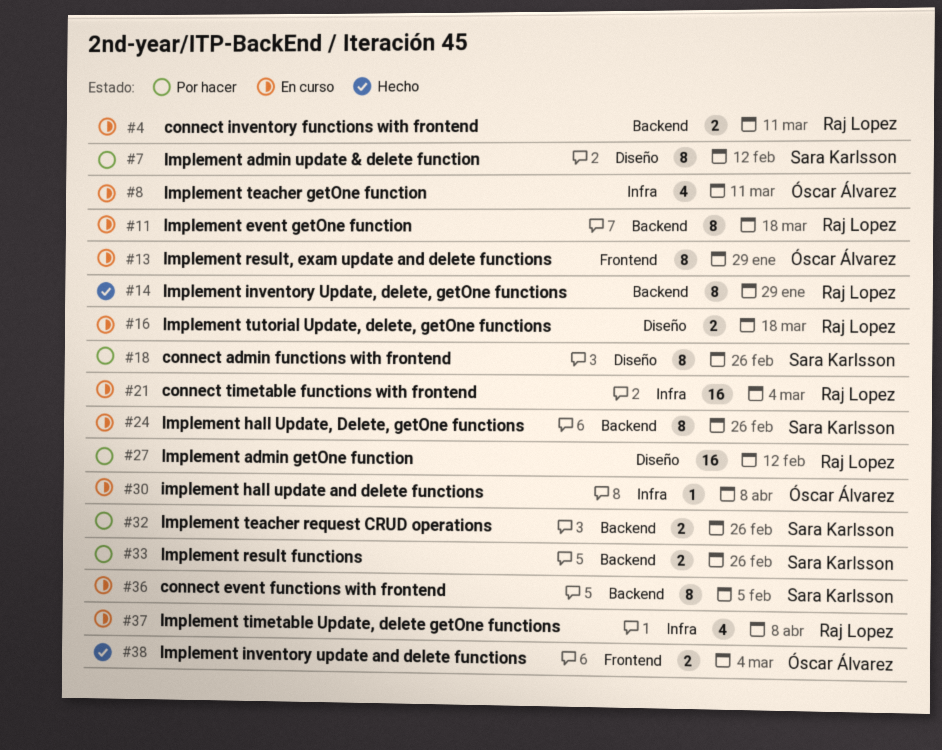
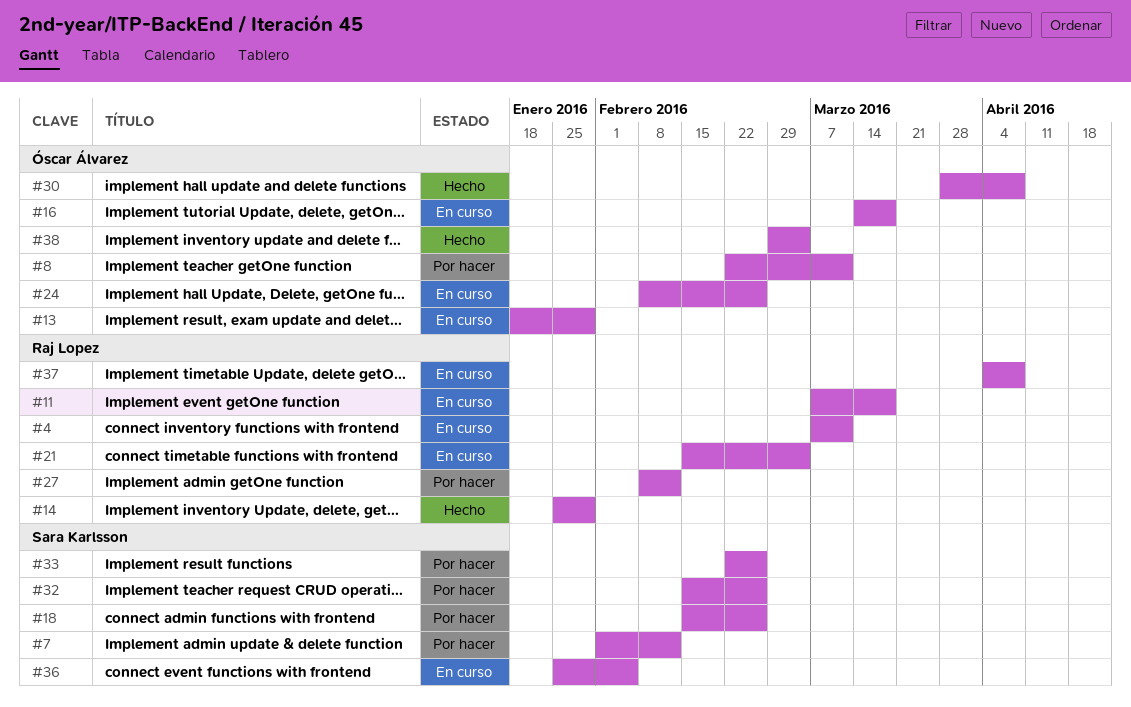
#8, status: En curso -> Por hacer
#16, owner: Raj Lopez -> Óscar Álvarez
#24, owner: Sara Karlsson -> Óscar Álvarez
#30, status: En curso -> Hecho

